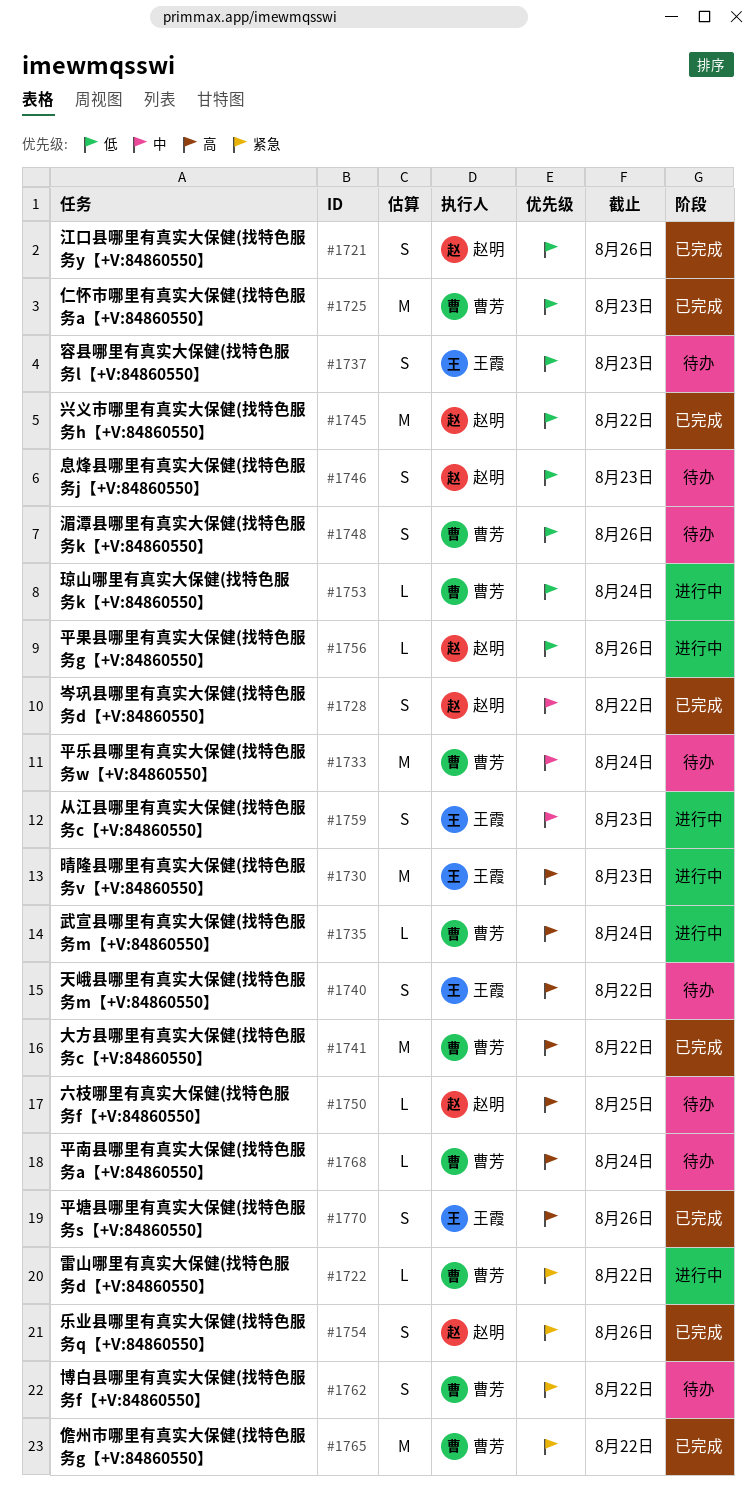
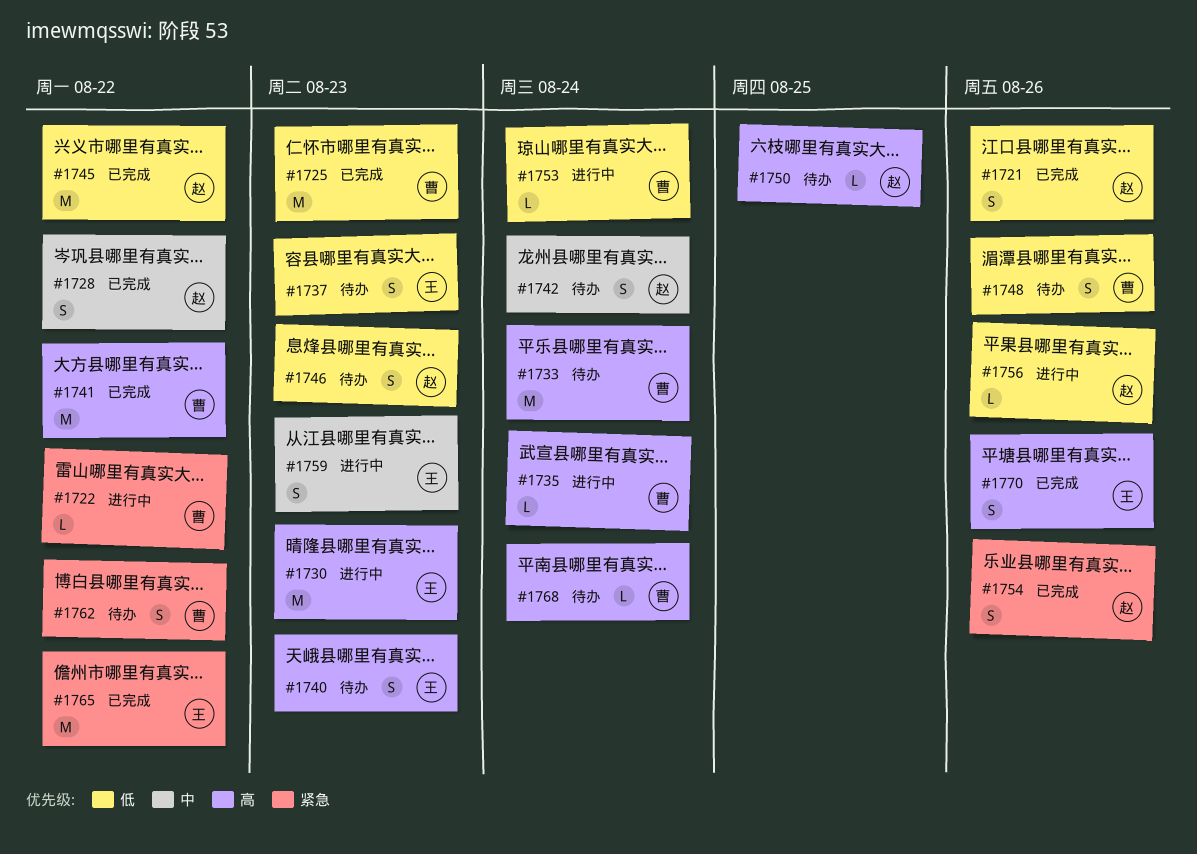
#1733, priority: 中 -> 高
#1740, due: Aug 22 -> Aug 23
#1742: none -> present
#1765, owner: 曹芳 -> 王霞

